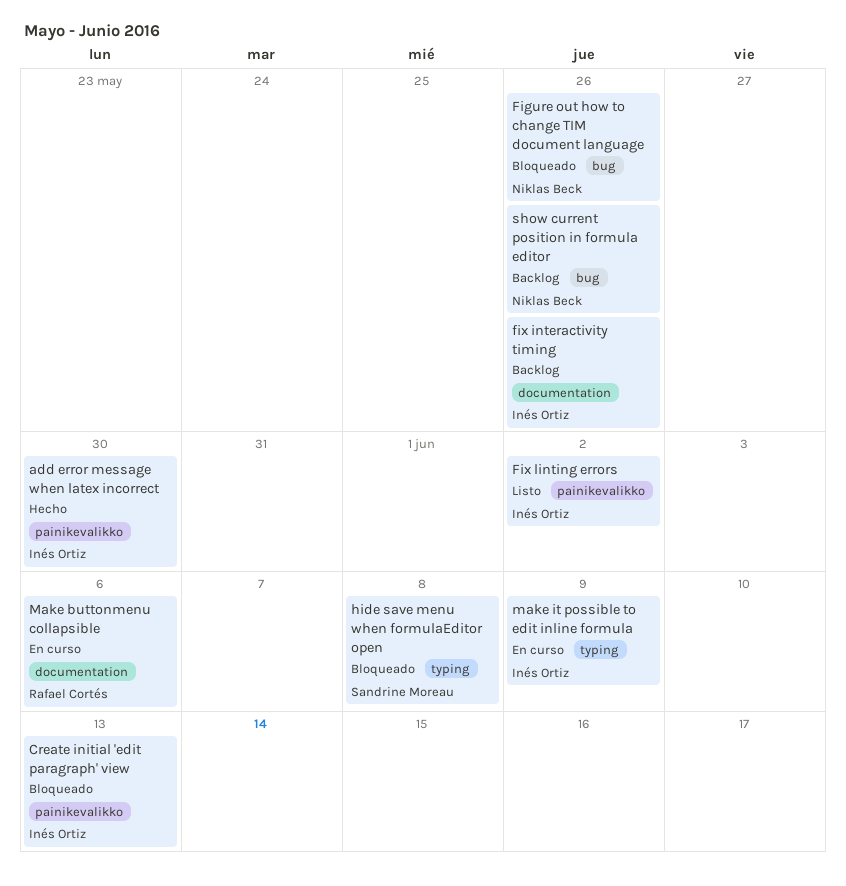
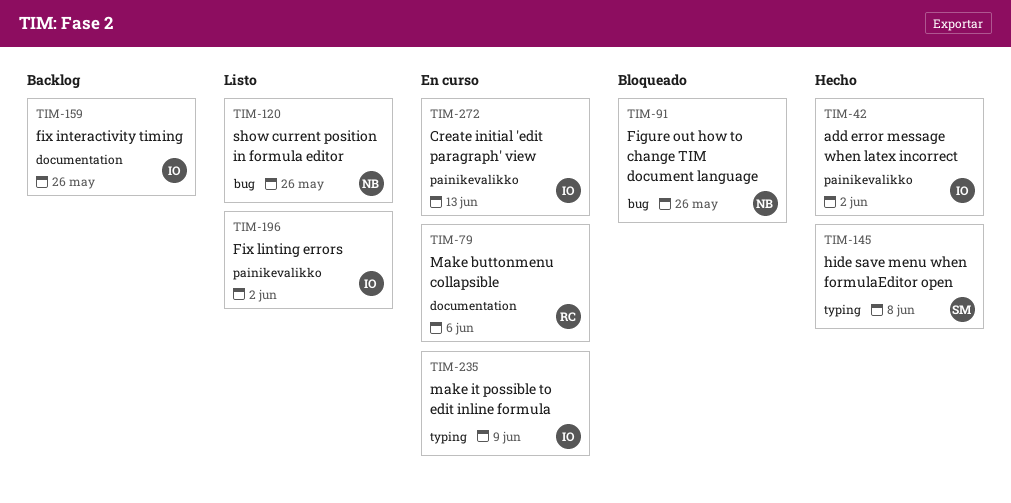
add error message when latex incorrect, due: May 30 -> Jun 2
Create initial 'edit paragraph' view, status: Bloqueado -> En curso
hide save menu when formulaEditor open, status: Bloqueado -> Hecho
show current position in formula editor, status: Backlog -> Listo

